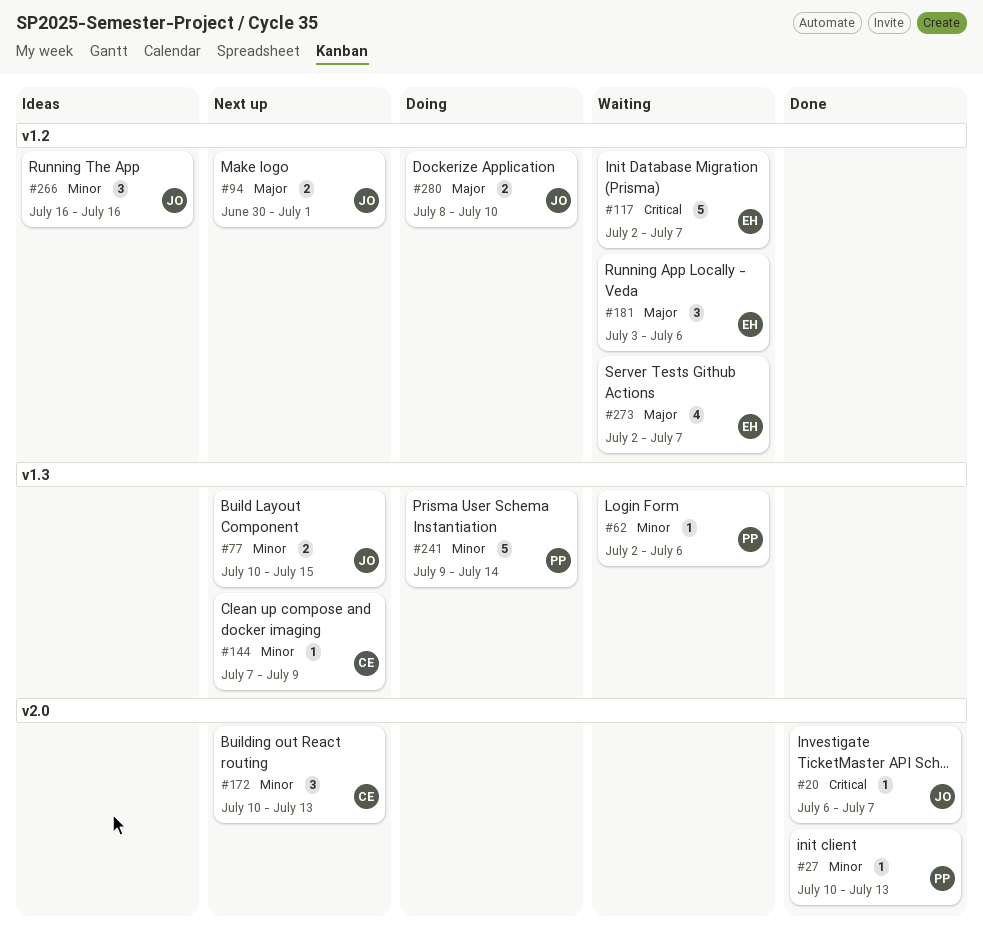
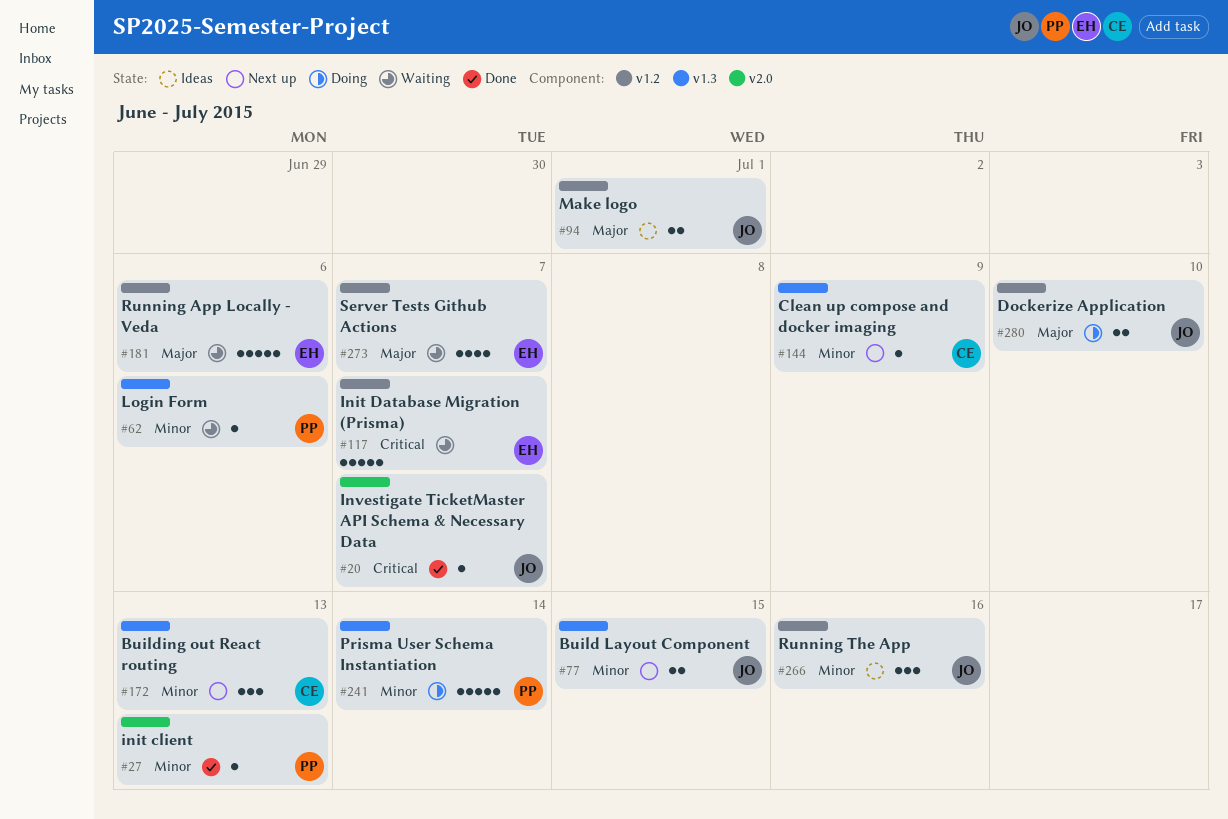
#94, status: Next up -> Ideas
#172, label: v2.0 -> v1.3
#181, estimate: 3 -> 5

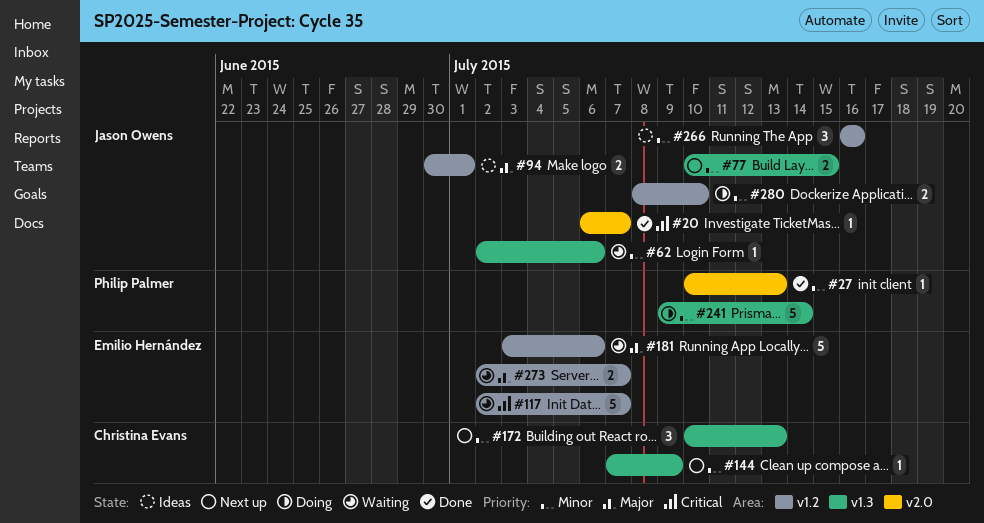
#62, owner: Philip Palmer -> Jason Owens
#273, estimate: 4 -> 2
#280, priority: Major -> Minor

